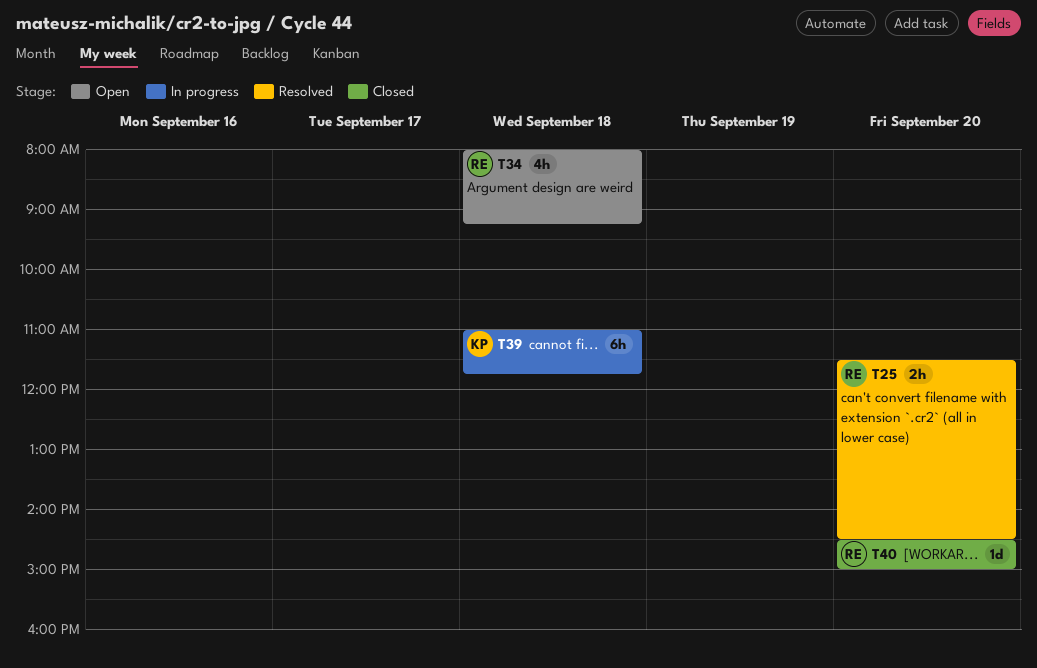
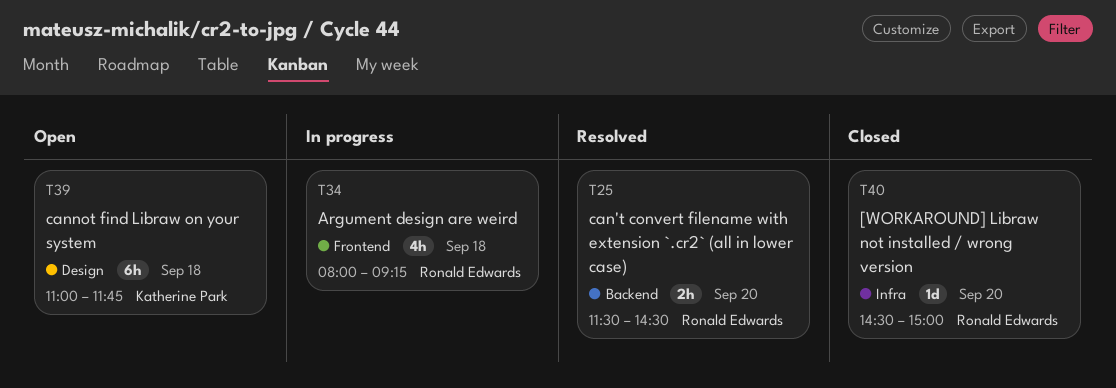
T34, status: Open -> In progress
T39, status: In progress -> Open

